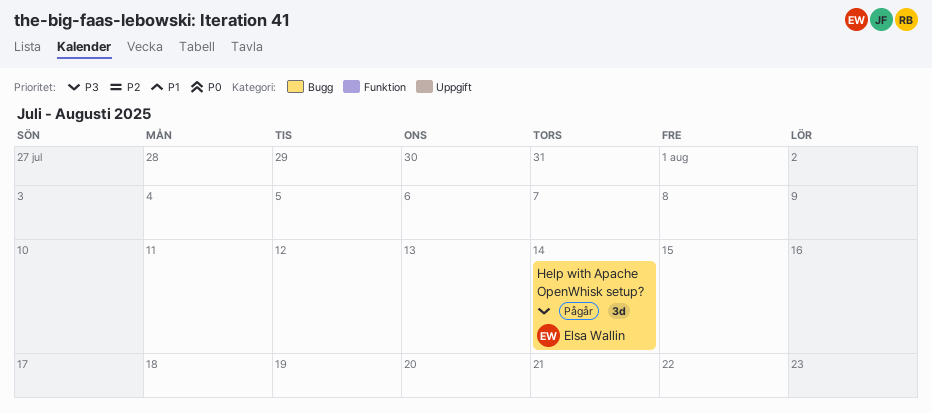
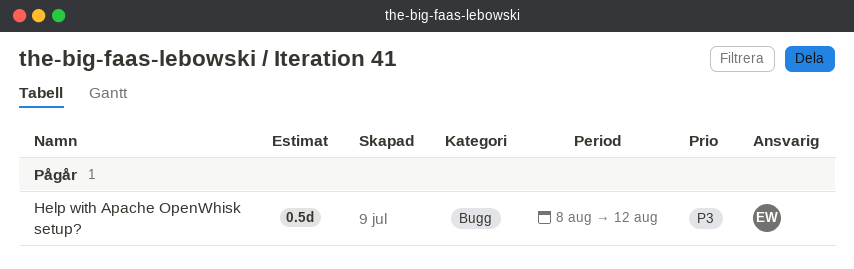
Help with Apache OpenWhisk setup?, estimate: 3d -> 0.5d
Help with Apache OpenWhisk setup?, due: Aug 14 -> Aug 12

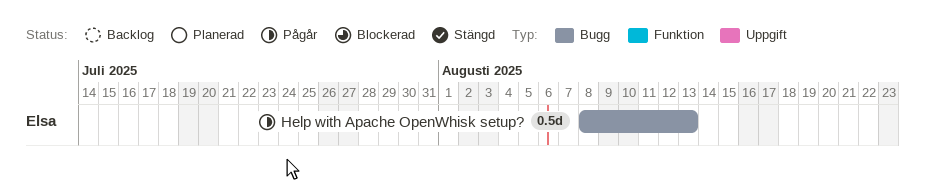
Help with Apache OpenWhisk setup?, due: Aug 12 -> Aug 13

